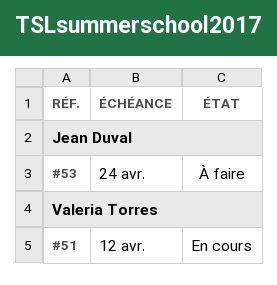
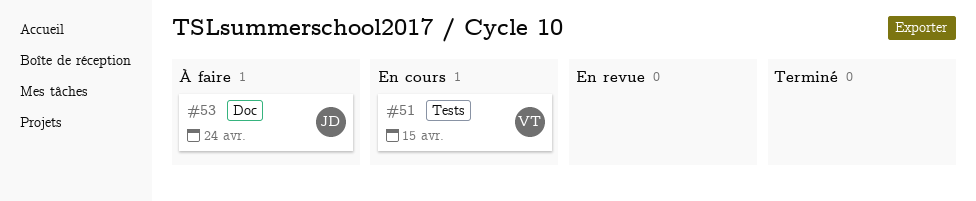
#51, due: Apr 12 -> Apr 15

